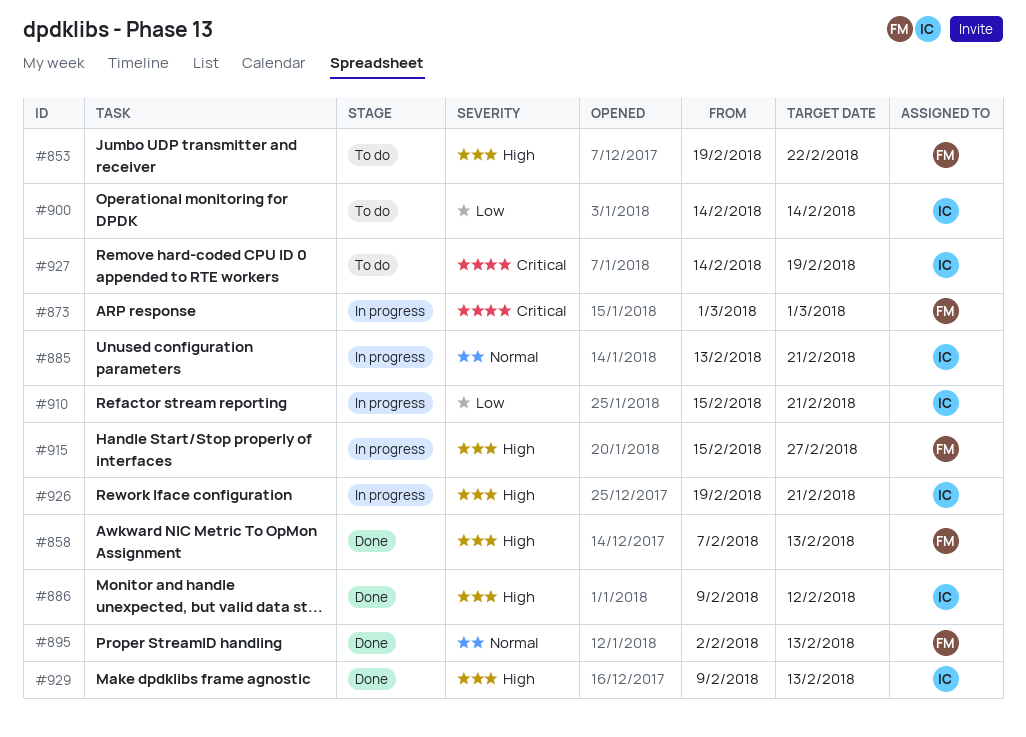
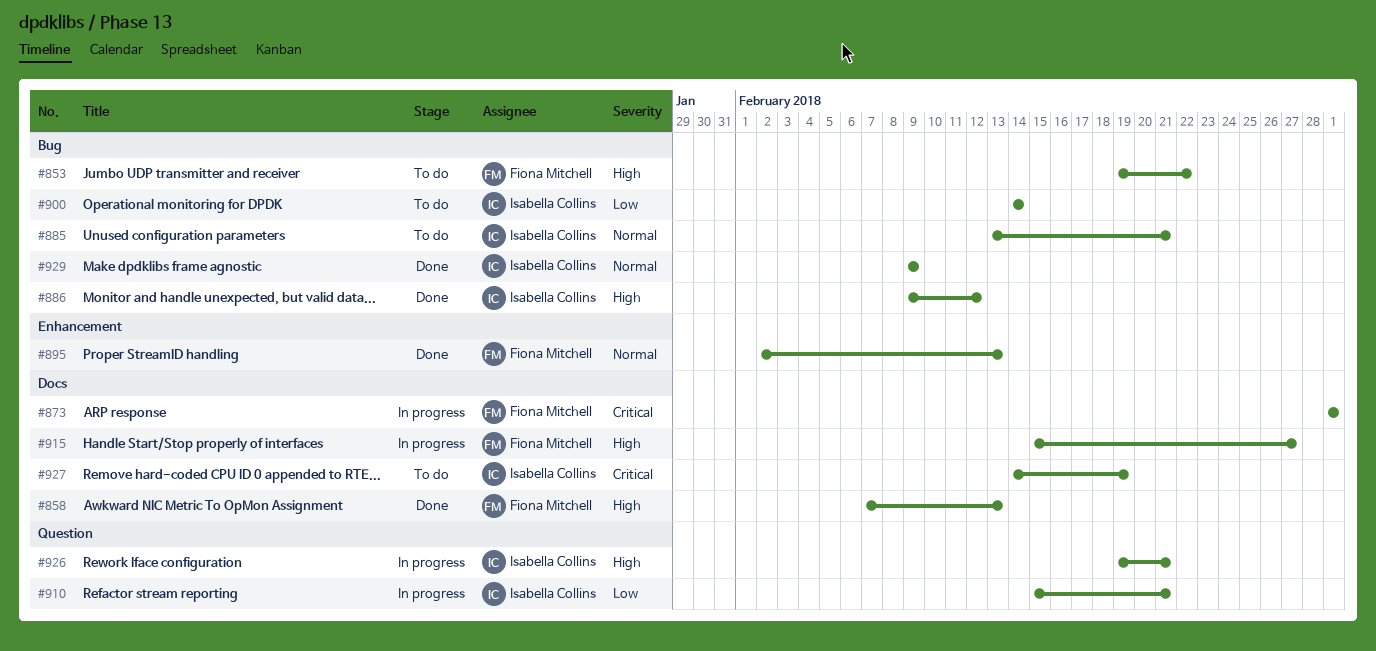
#885, status: In progress -> To do
#929, priority: High -> Normal
#929, due: Feb 13 -> Feb 9

